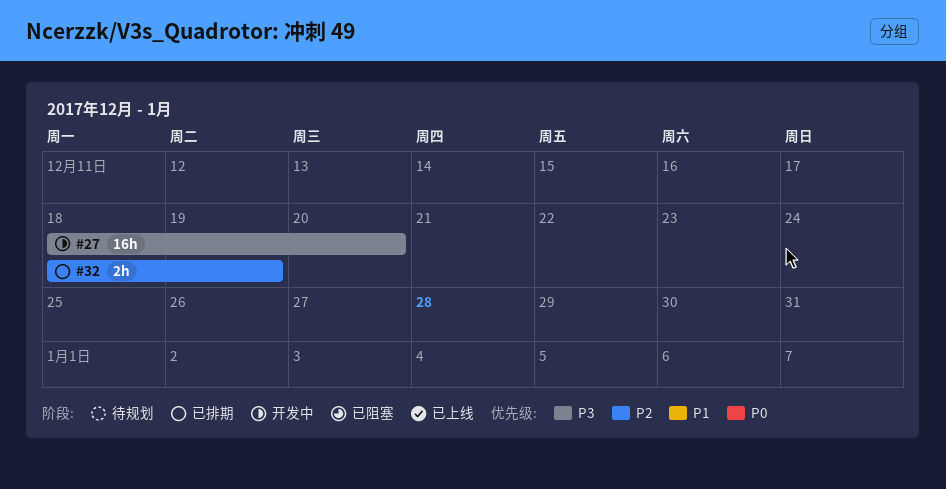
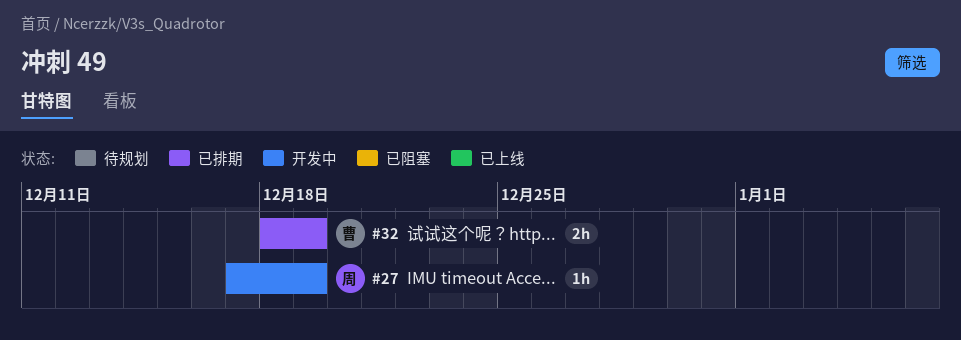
#27, estimate: 16h -> 1h
#27, start: Dec 18 -> Dec 17
#27, due: Dec 20 -> Dec 19

